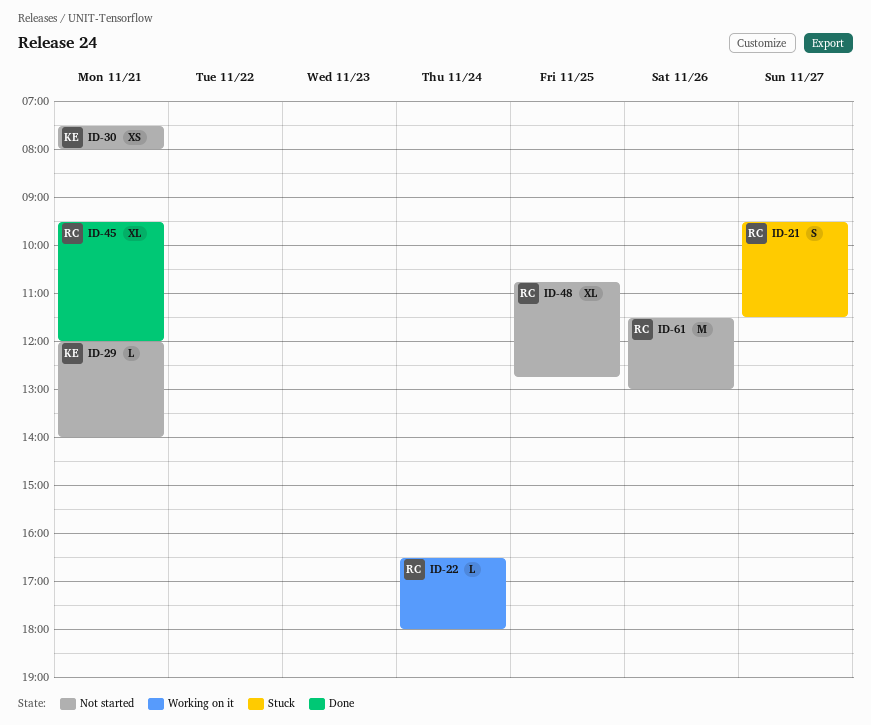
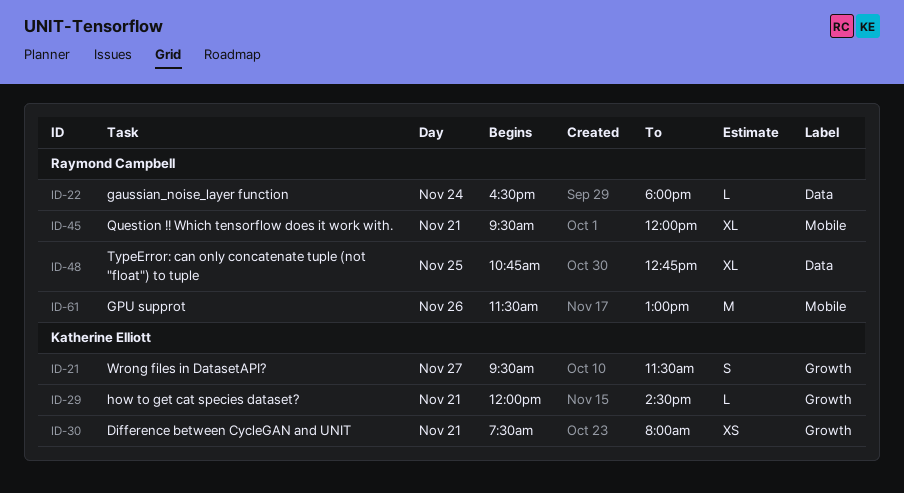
ID-21, owner: Raymond Campbell -> Katherine Elliott
ID-29, ends: 14:00 -> 14:30

